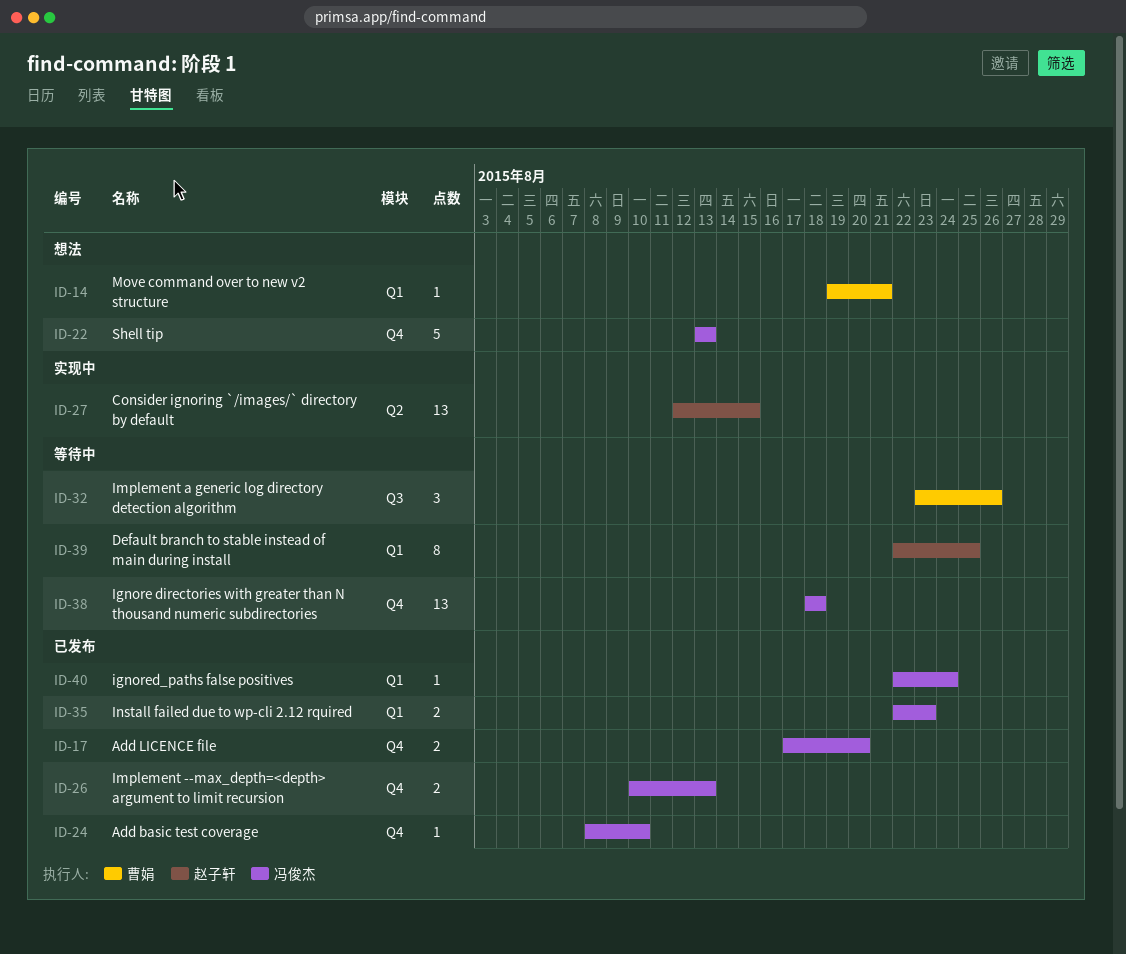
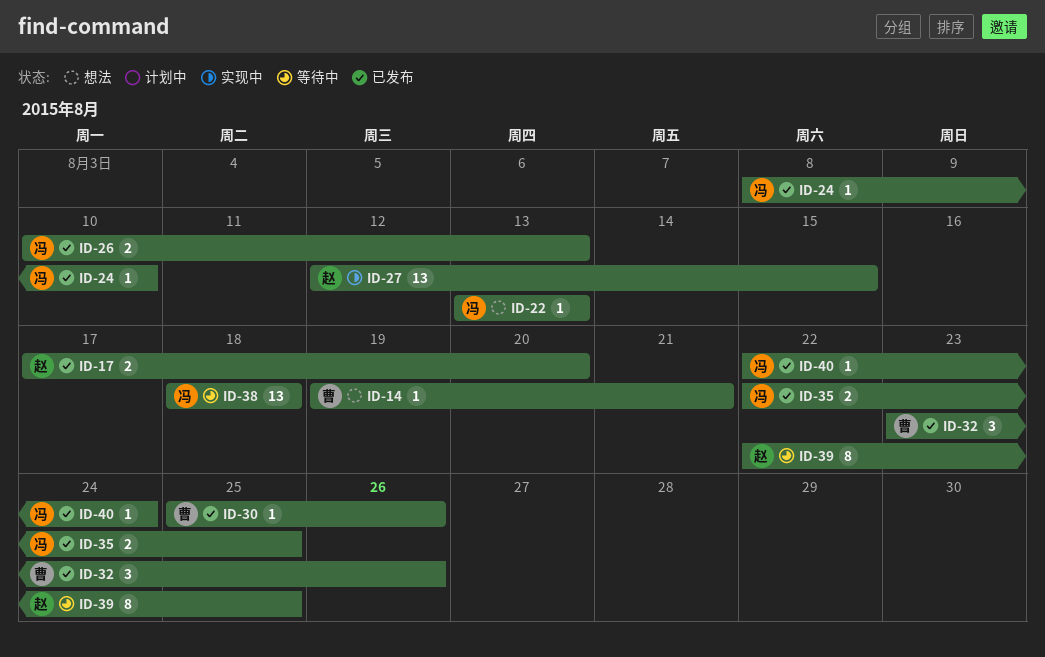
ID-17, owner: 冯俊杰 -> 赵子轩
ID-22, estimate: 5 -> 1
ID-30: none -> present
ID-32, status: 等待中 -> 已发布
ID-35, due: Aug 23 -> Aug 25

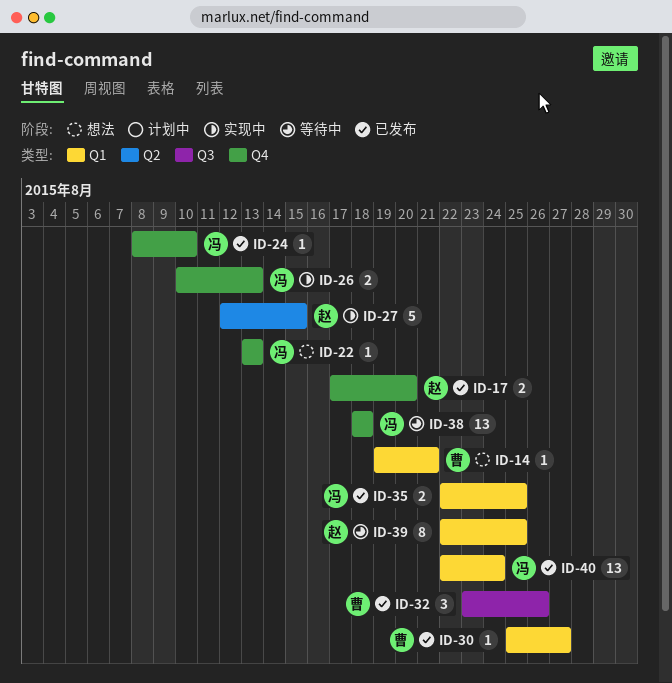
ID-26, status: 已发布 -> 实现中
ID-27, estimate: 13 -> 5
ID-30, due: Aug 26 -> Aug 27
ID-40, estimate: 1 -> 13

